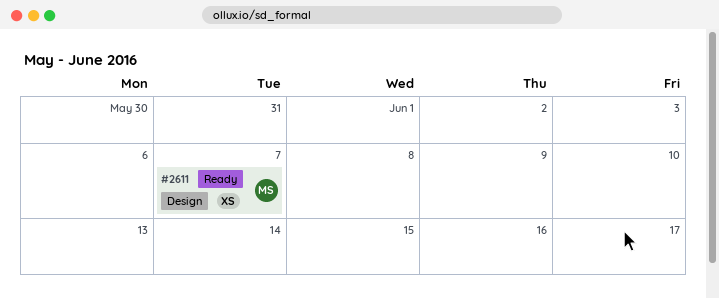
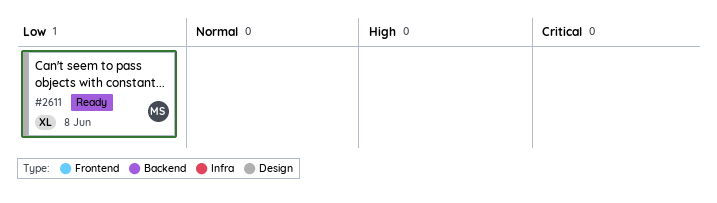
#2611, estimate: XS -> XL
#2611, due: Jun 7 -> Jun 8

